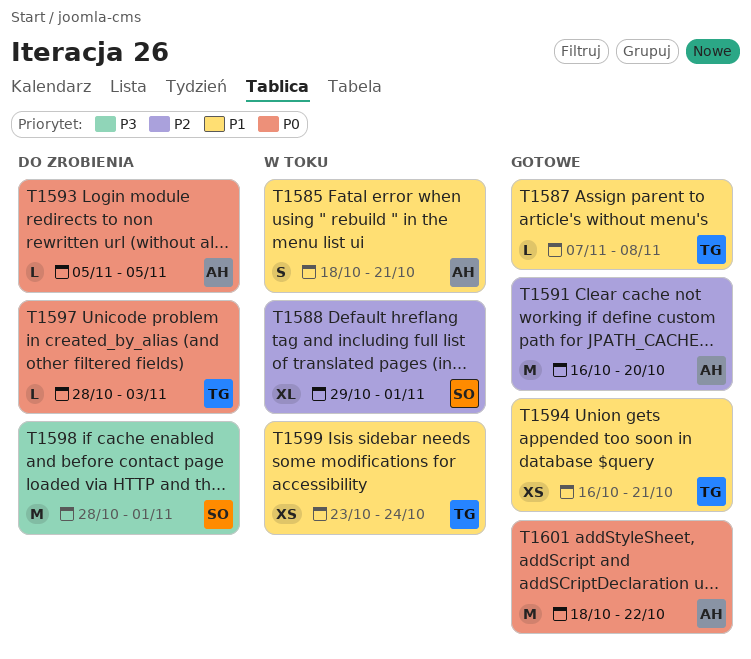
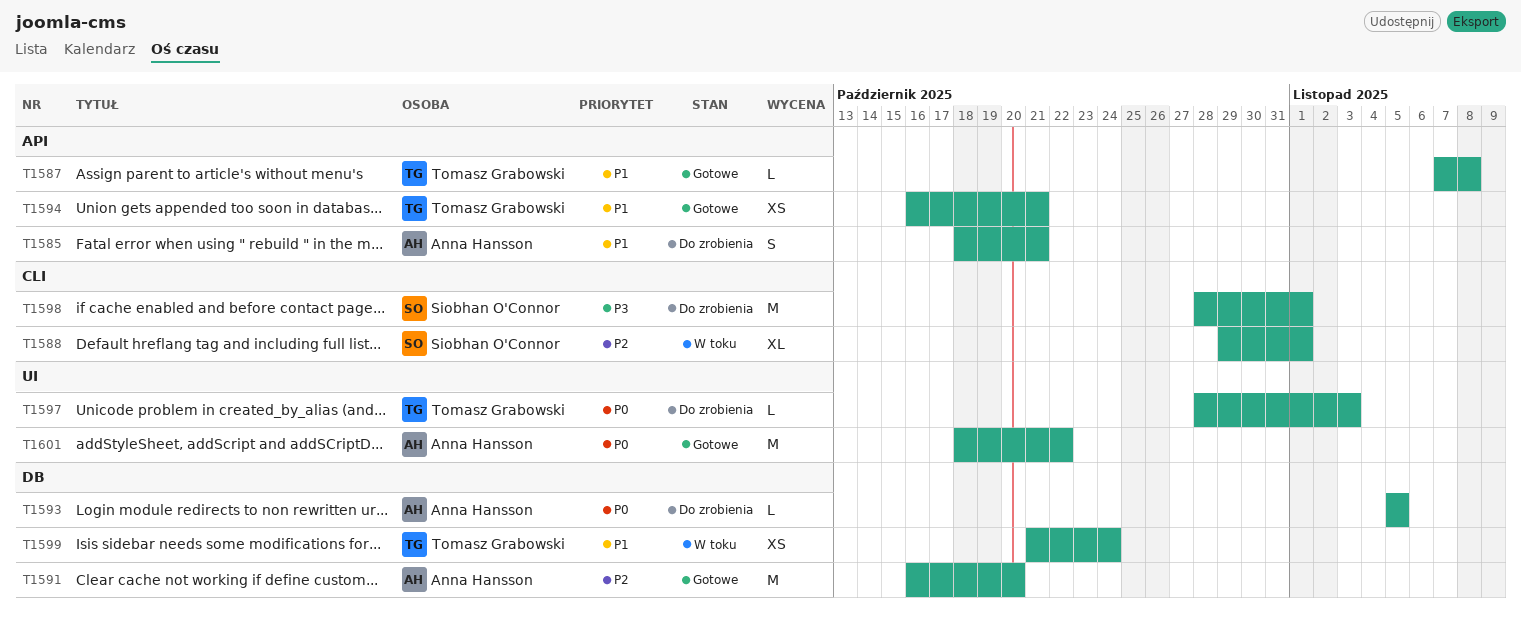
T1585, status: W toku -> Do zrobienia
T1599, start: Oct 23 -> Oct 21

